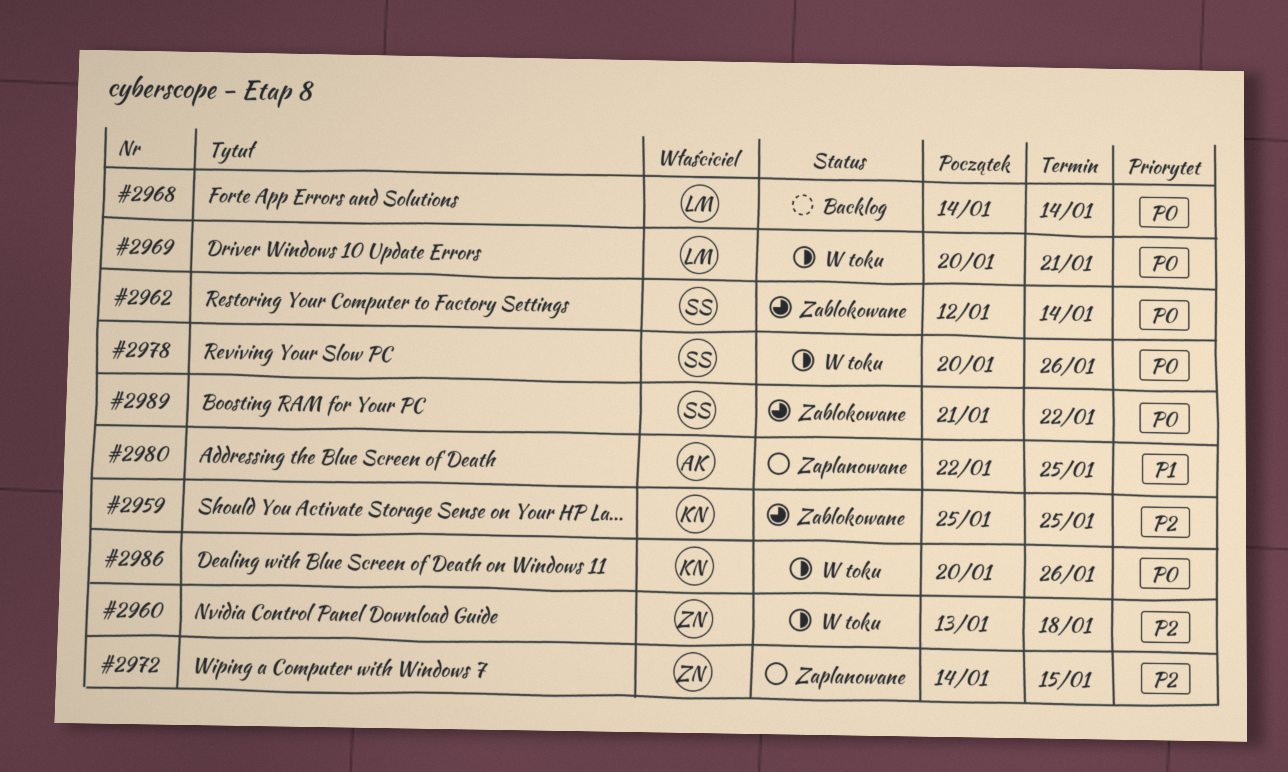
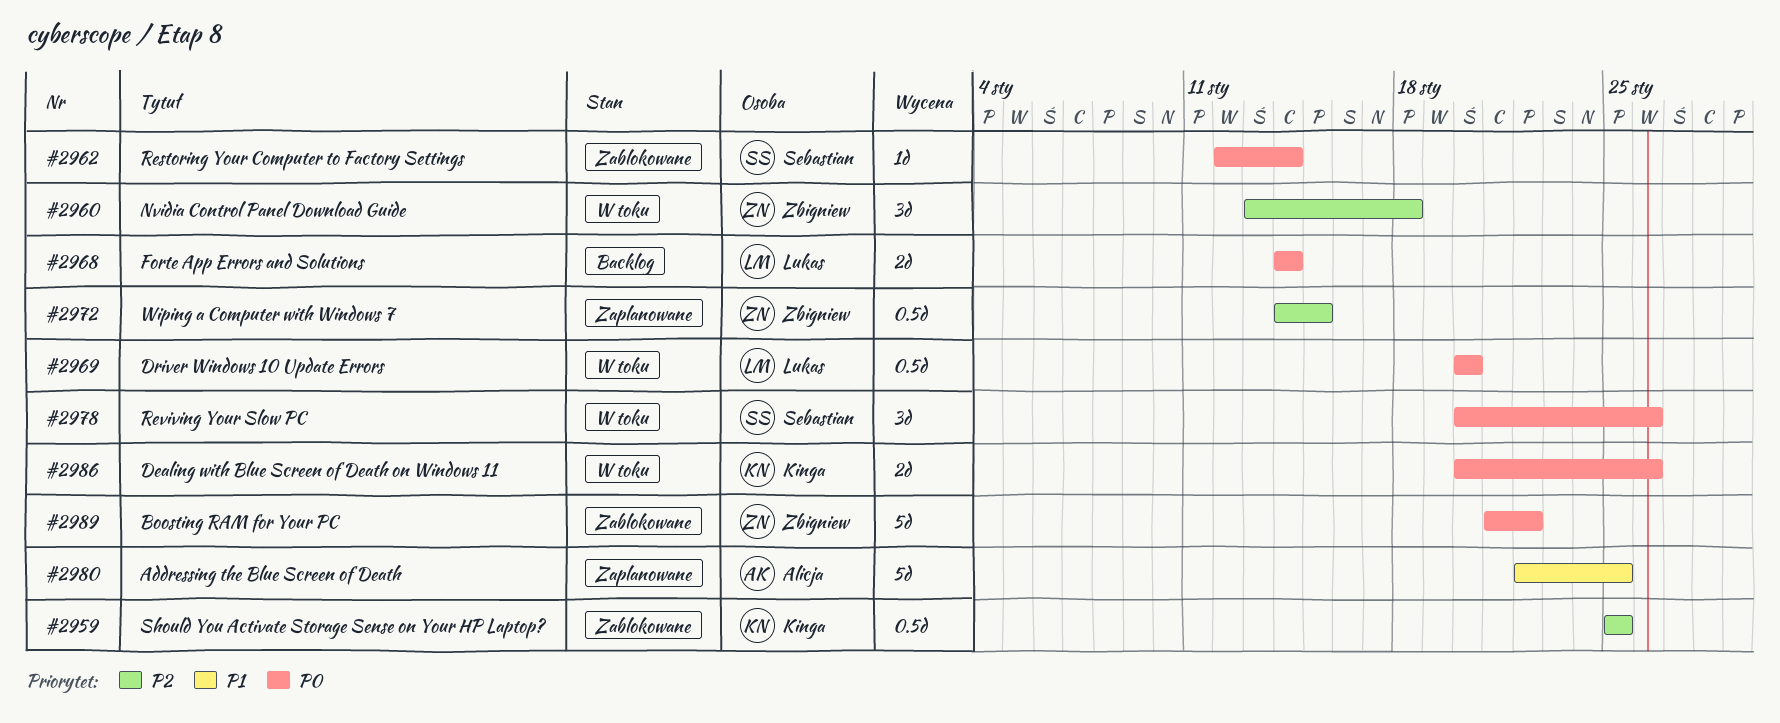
#2969, due: Jan 21 -> Jan 20
#2989, owner: Sebastian -> Zbigniew

